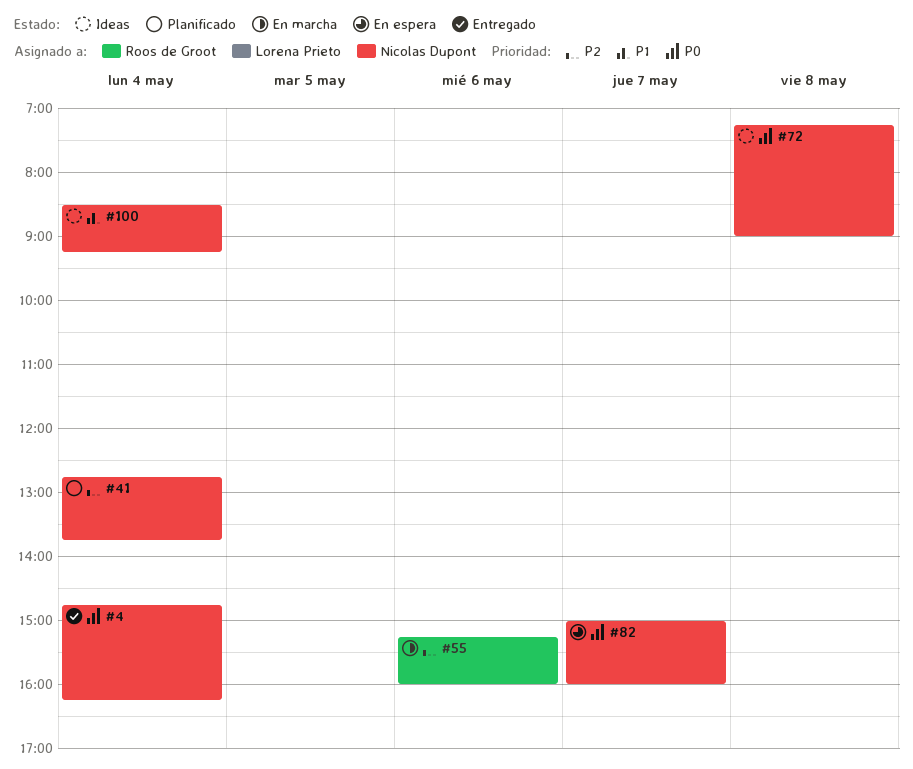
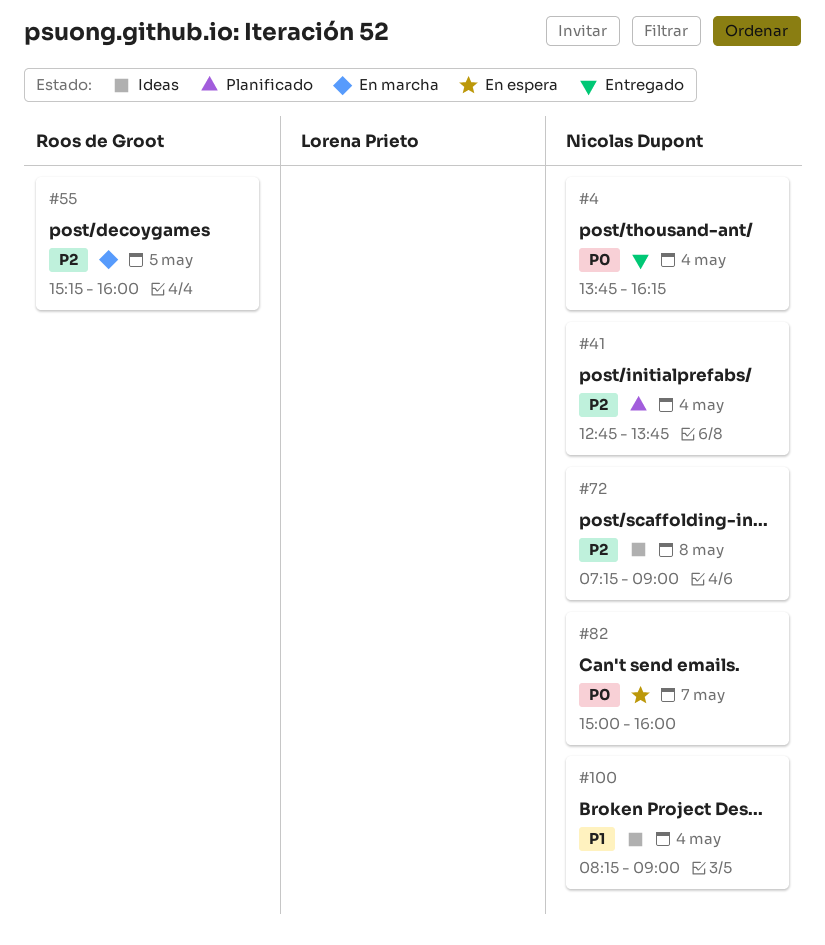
#4, begins: 14:45 -> 13:45
#55, day: May 6 -> May 5
#72, priority: P0 -> P2
#100, begins: 08:30 -> 08:15
#100, ends: 09:15 -> 09:00

